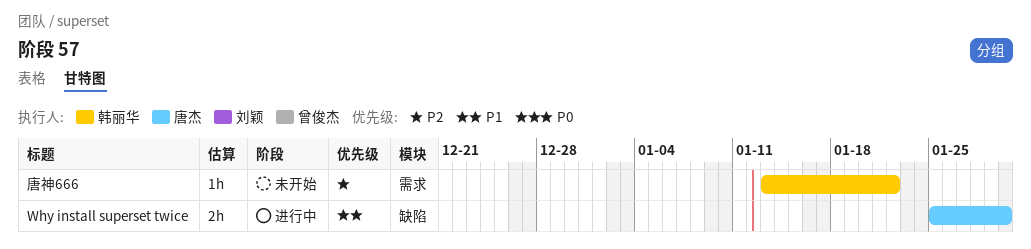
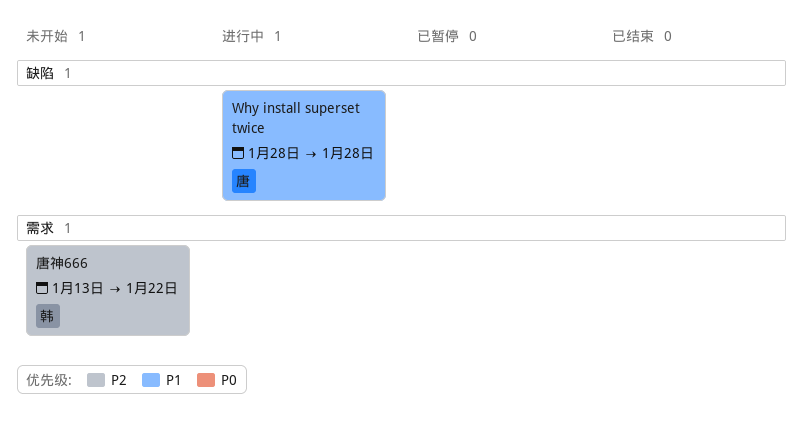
Why install superset twice, start: Jan 25 -> Jan 28
Why install superset twice, due: Jan 30 -> Jan 28

